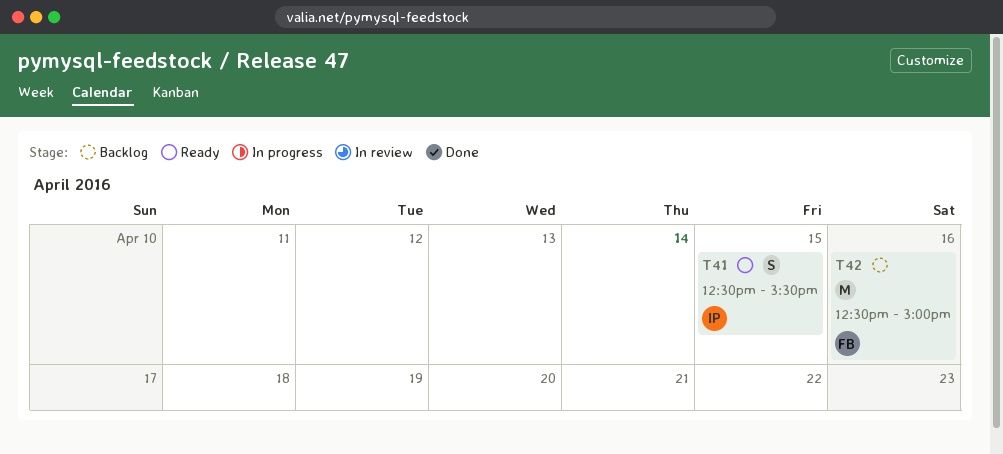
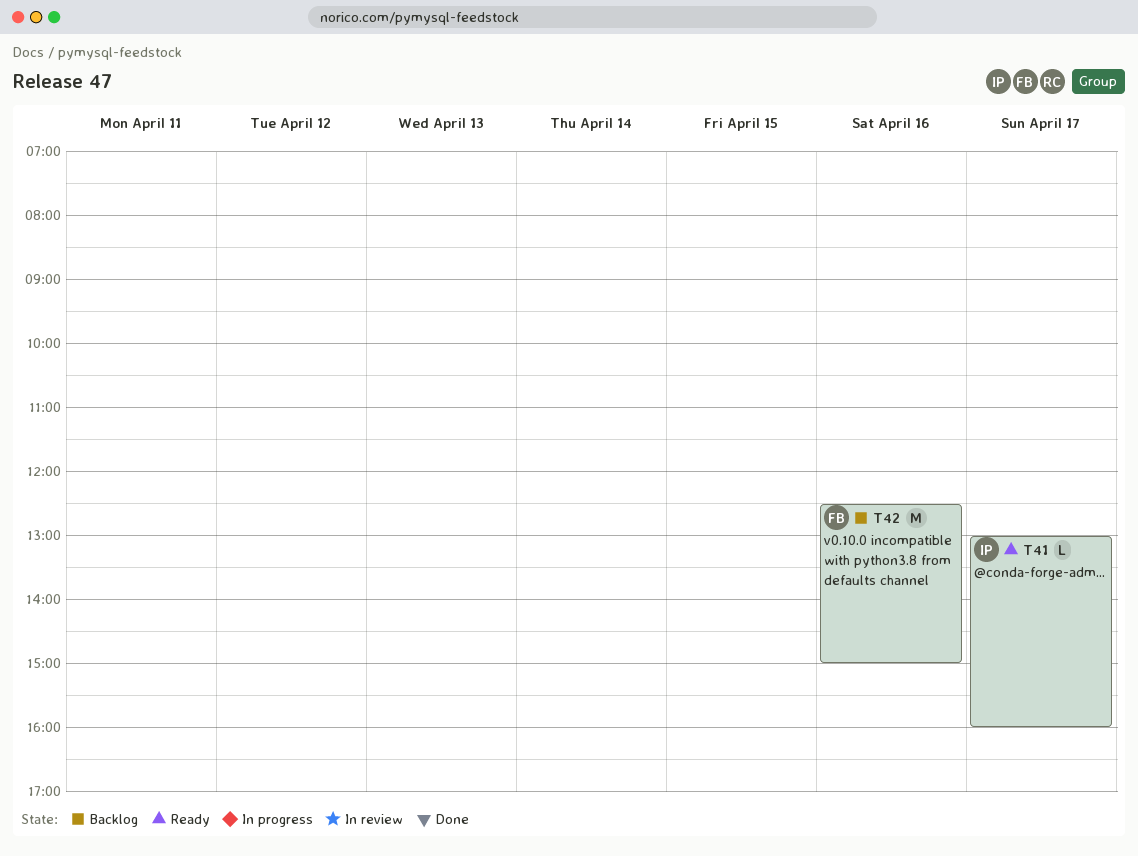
T41, estimate: S -> L
T41, day: Apr 15 -> Apr 17
T41, begins: 12:30 -> 13:00
T41, ends: 15:30 -> 16:00

